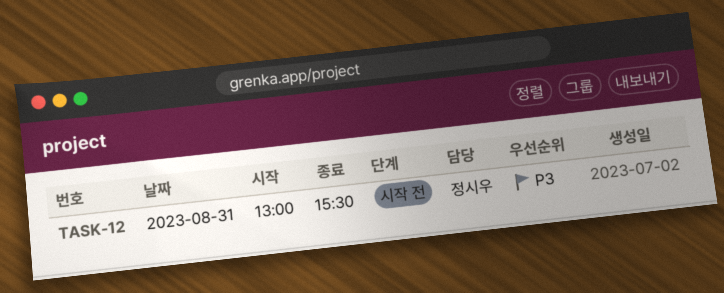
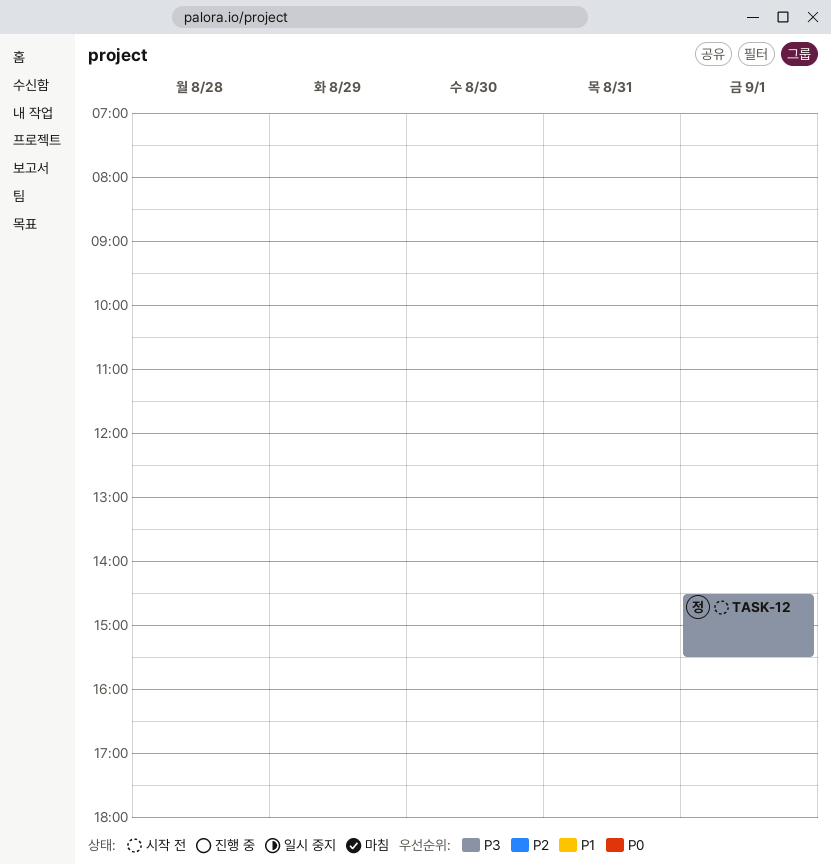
TASK-12, day: Aug 31 -> Sep 1
TASK-12, begins: 13:00 -> 14:30

